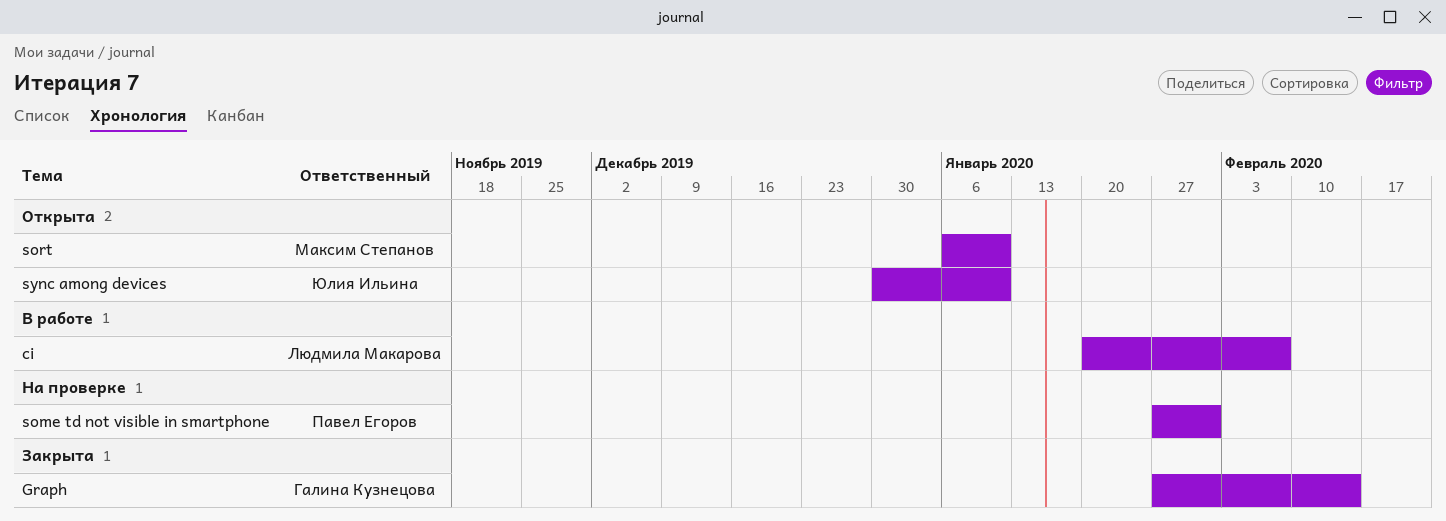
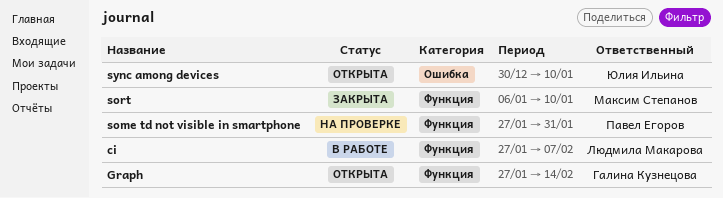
ci, start: Jan 20 -> Jan 27
Graph, status: Закрыта -> Открыта
sort, status: Открыта -> Закрыта

